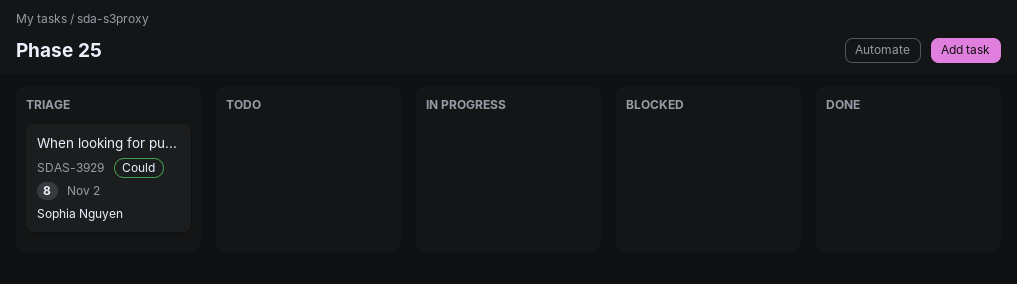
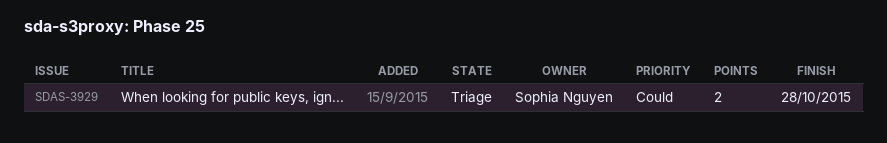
SDAS-3929, estimate: 8 -> 2
SDAS-3929, due: Nov 2 -> Oct 28

